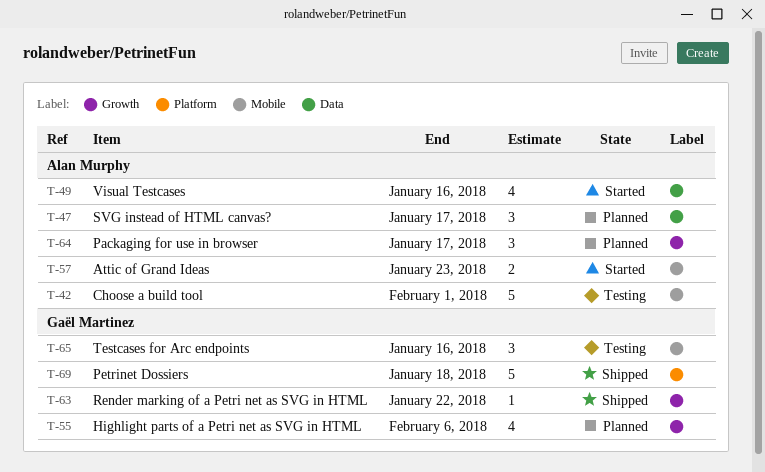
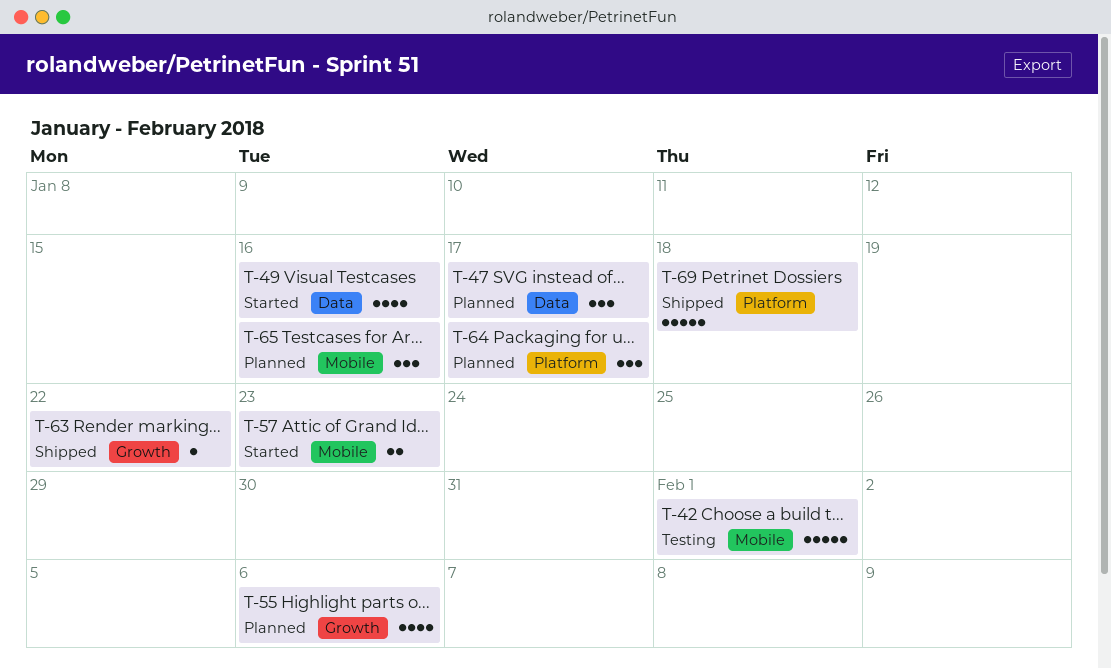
T-64, label: Growth -> Platform
T-65, status: Testing -> Planned

